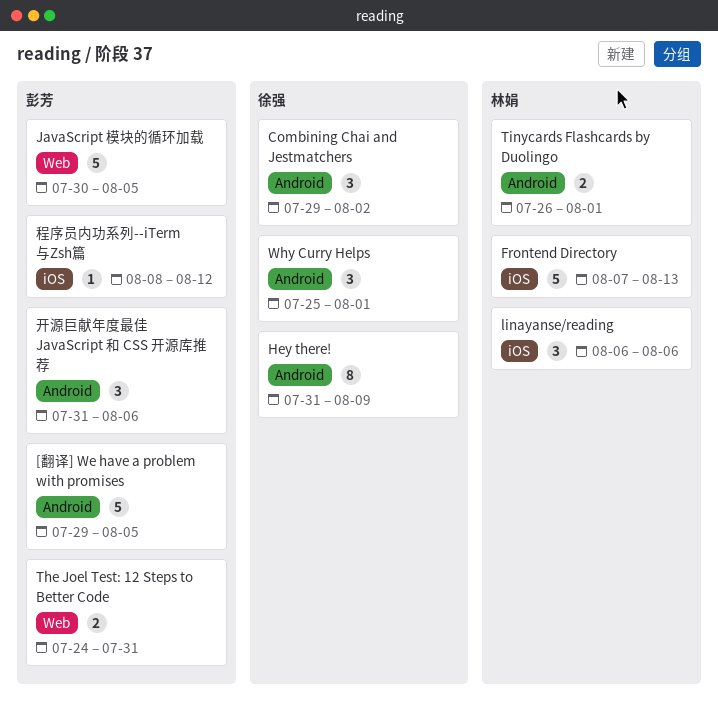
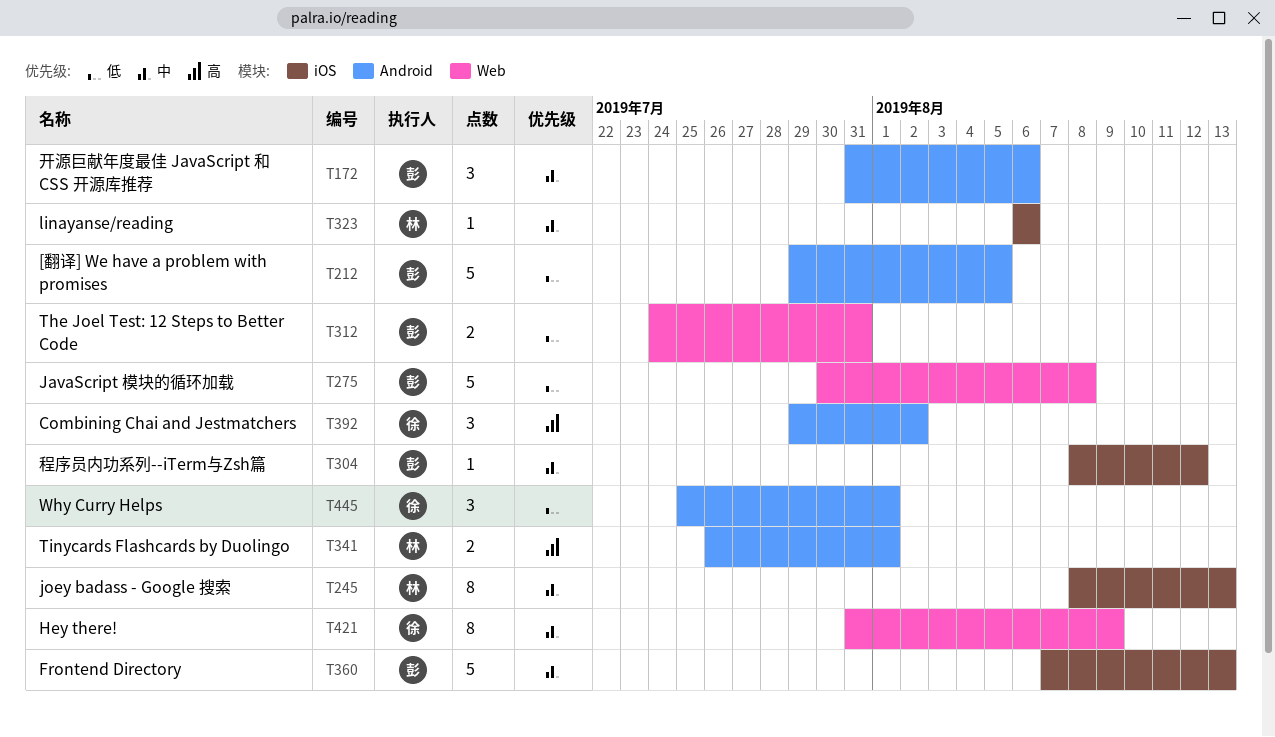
Frontend Directory, owner: 林娟 -> 彭芳
Hey there!, label: Android -> Web
JavaScript 模块的循环加载, due: Aug 5 -> Aug 8
joey badass - Google 搜索: none -> present
linayanse/reading, estimate: 3 -> 1

